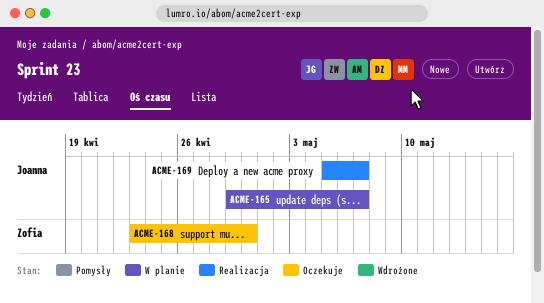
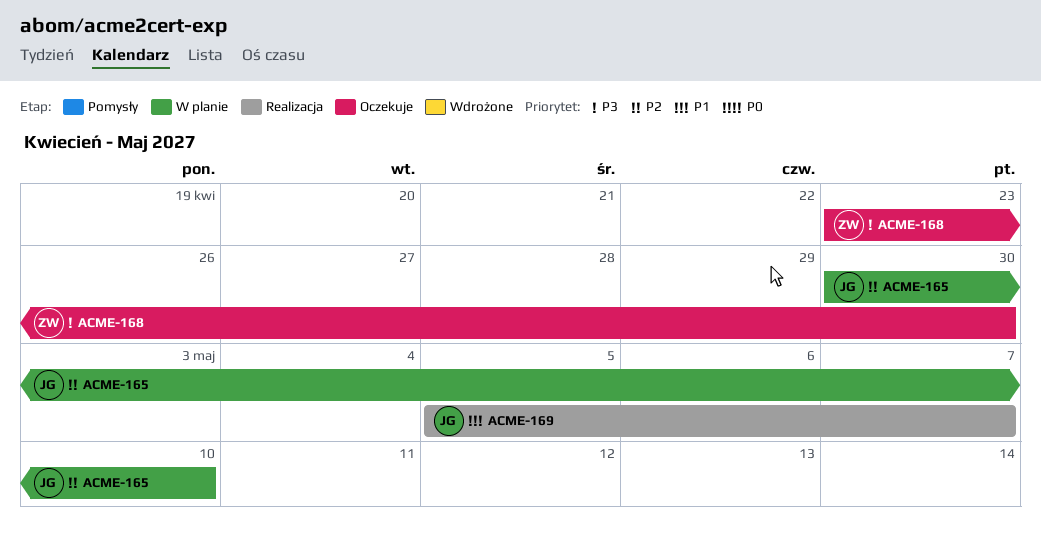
ACME-165, start: Apr 29 -> Apr 30
ACME-165, due: May 7 -> May 10

